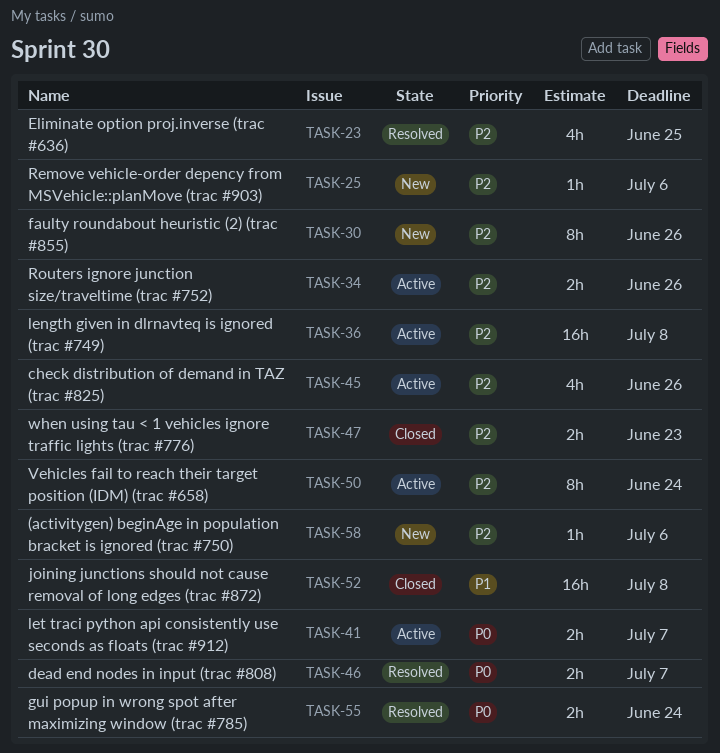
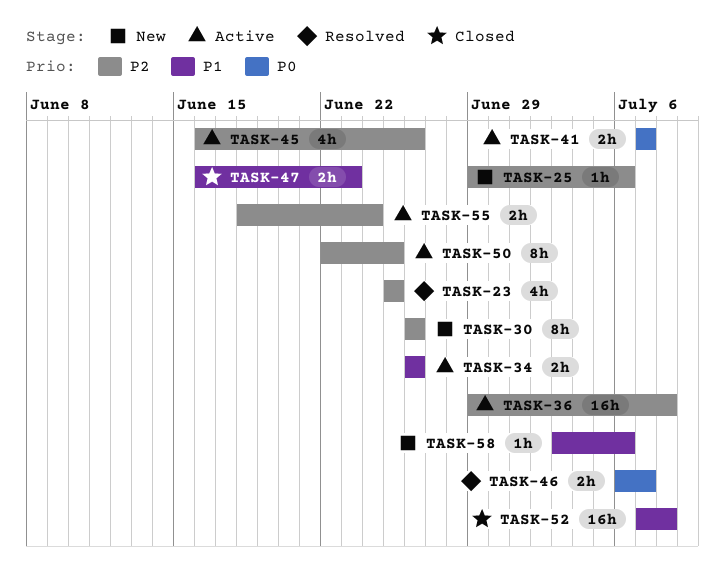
TASK-34, priority: P2 -> P1
TASK-47, priority: P2 -> P1
TASK-50, due: Jun 24 -> Jun 25
TASK-55, status: Resolved -> Active
TASK-55, priority: P0 -> P2
TASK-58, priority: P2 -> P1

